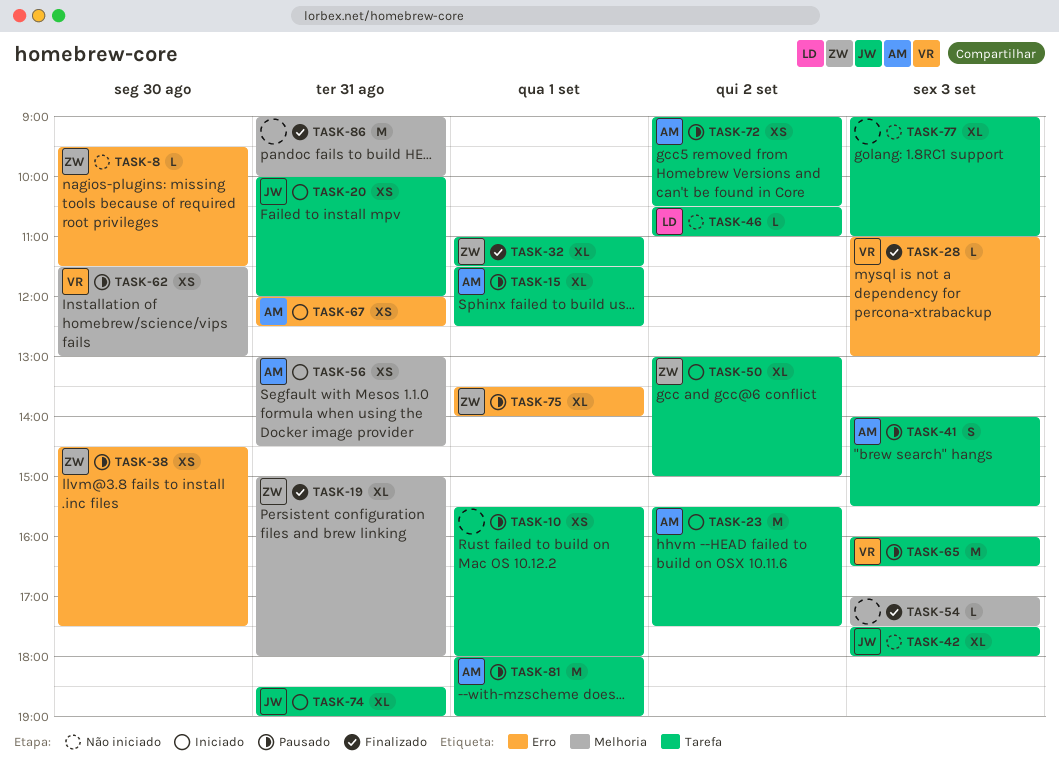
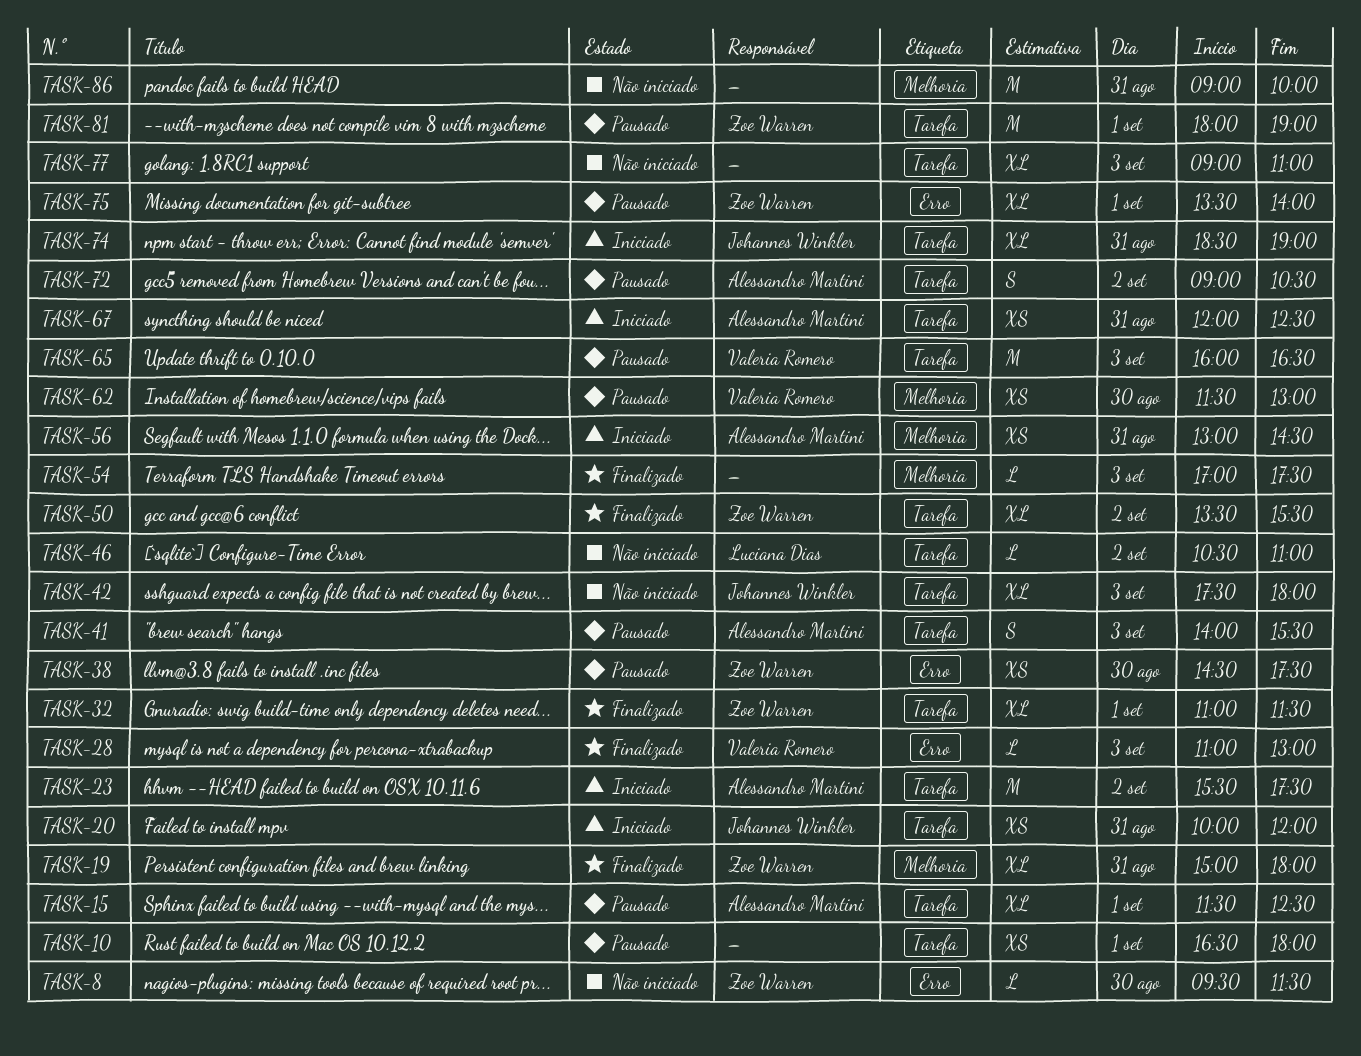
TASK-10, begins: 15:30 -> 16:30
TASK-50, status: Iniciado -> Finalizado
TASK-50, begins: 13:00 -> 13:30
TASK-50, ends: 15:00 -> 15:30
TASK-67, label: Erro -> Tarefa
TASK-72, estimate: XS -> S
TASK-81, owner: Alessandro Martini -> Zoe Warren
TASK-86, status: Finalizado -> Não iniciado

